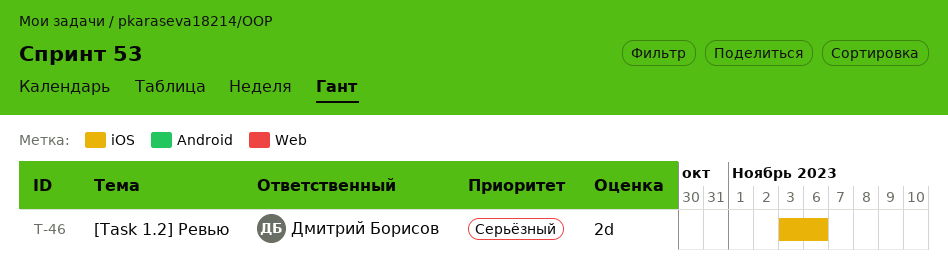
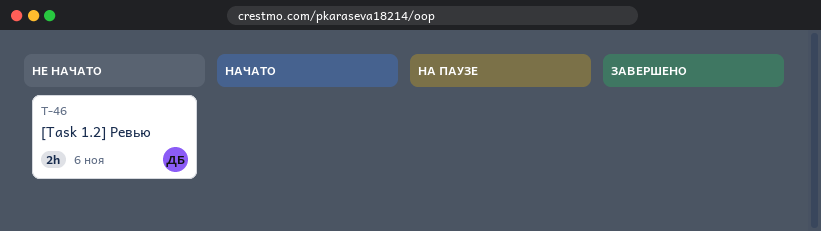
T-46, estimate: 2d -> 2h

